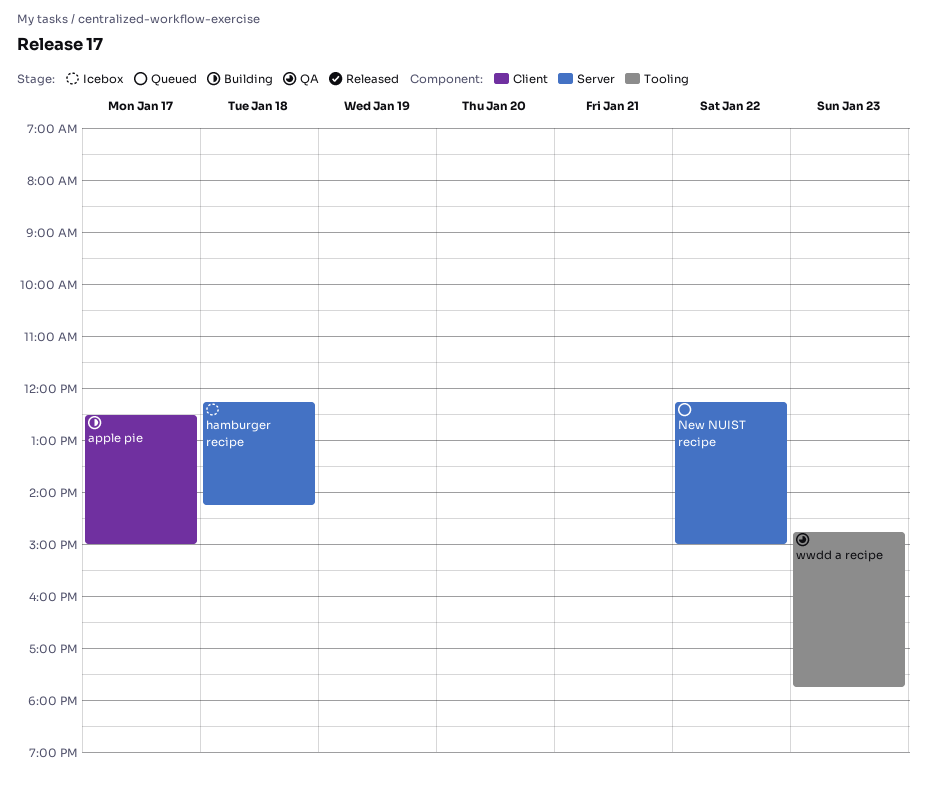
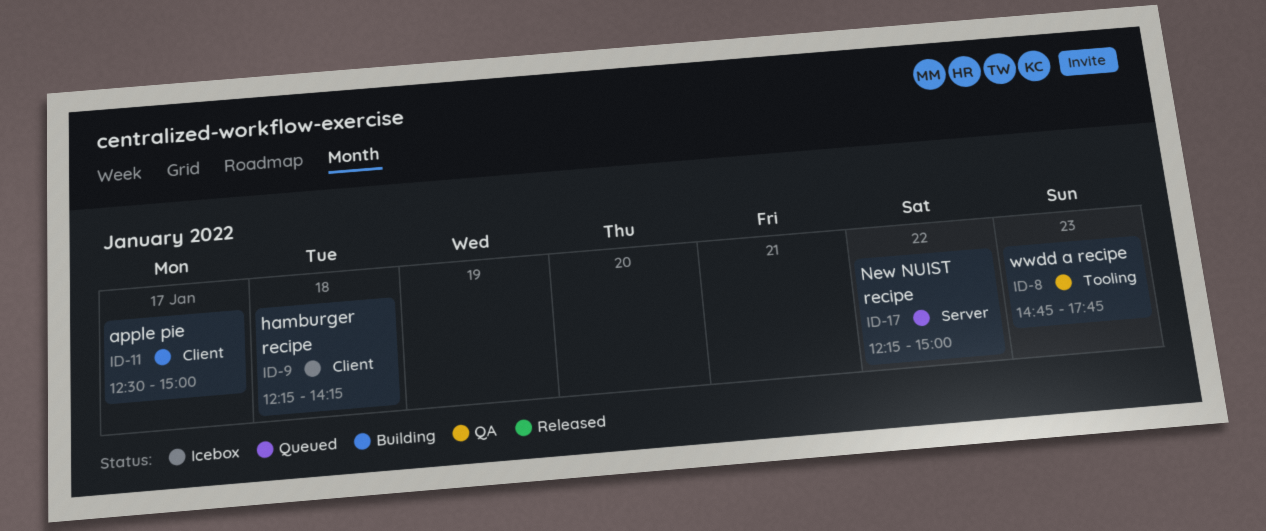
hamburger recipe, label: Server -> Client

